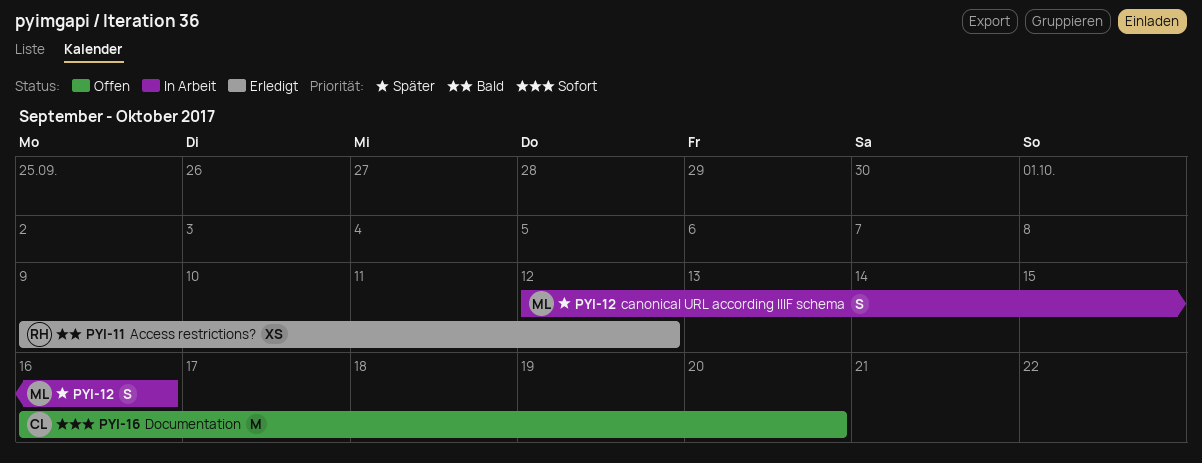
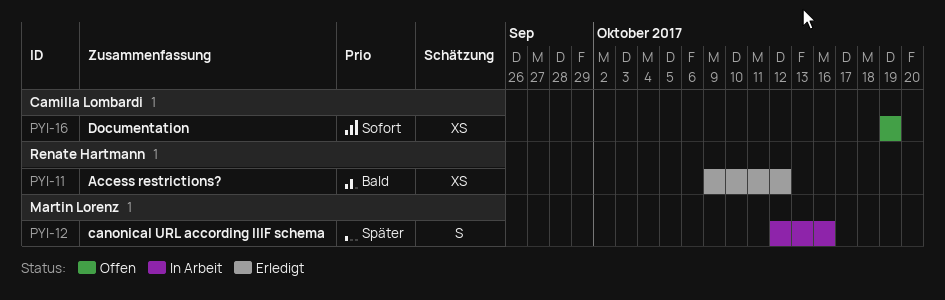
PYI-16, estimate: M -> XS
PYI-16, start: Oct 16 -> Oct 19
PYI-16, due: Oct 20 -> Oct 19

